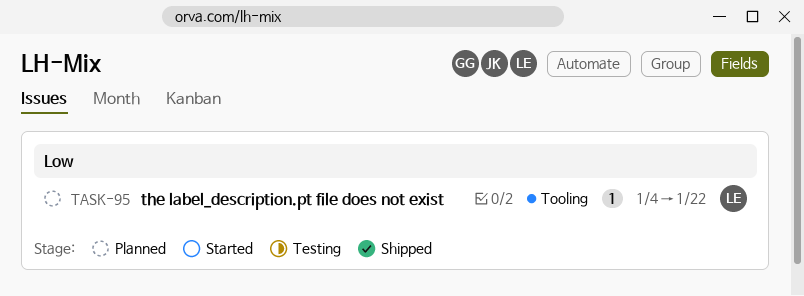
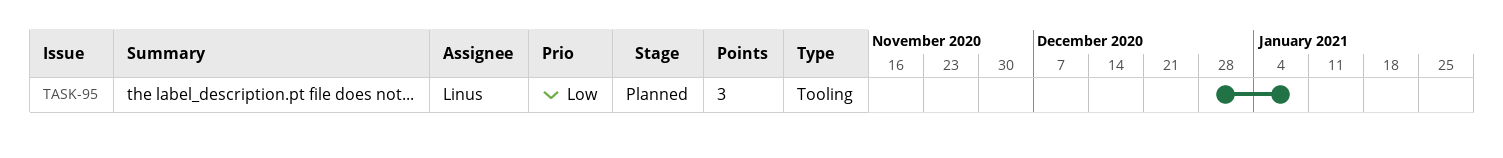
TASK-95, estimate: 1 -> 3
TASK-95, start: Jan 4 -> Dec 28
TASK-95, due: Jan 22 -> Jan 8

